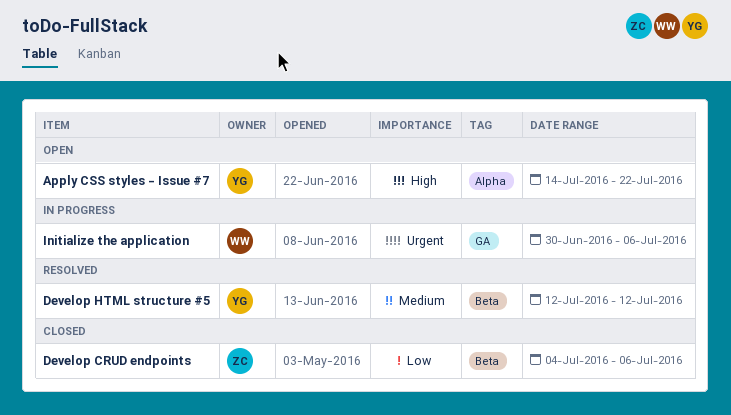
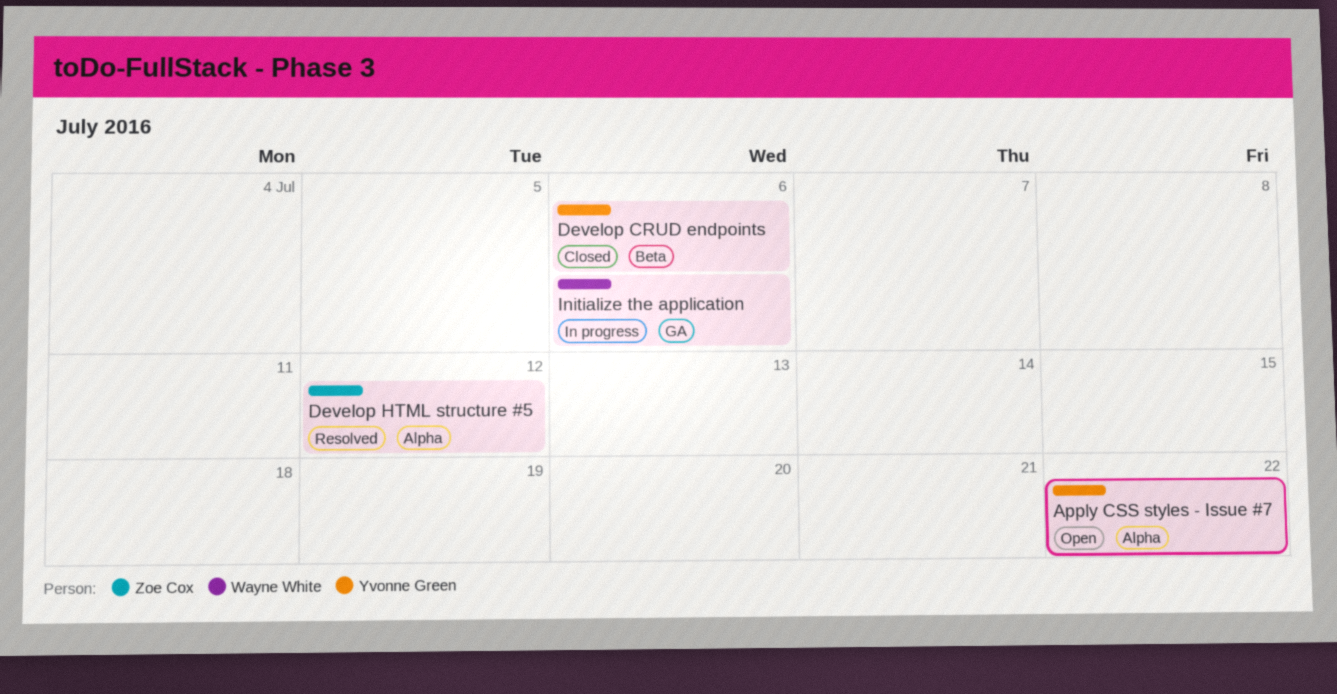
Develop CRUD endpoints, owner: Zoe Cox -> Yvonne Green
Develop HTML structure #5, owner: Yvonne Green -> Zoe Cox
Develop HTML structure #5, label: Beta -> Alpha

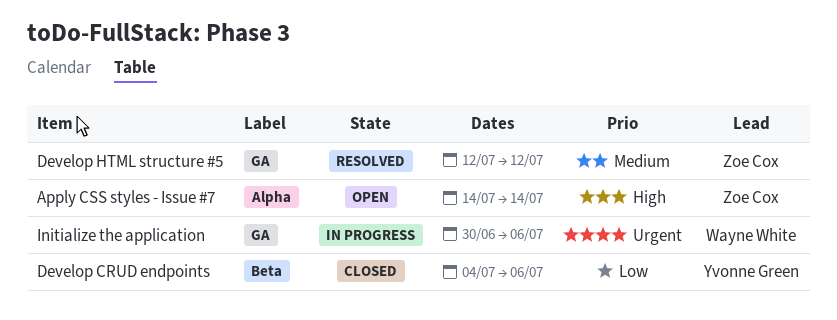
Apply CSS styles - Issue #7, owner: Yvonne Green -> Zoe Cox
Apply CSS styles - Issue #7, due: Jul 22 -> Jul 14
Develop HTML structure #5, label: Alpha -> GA

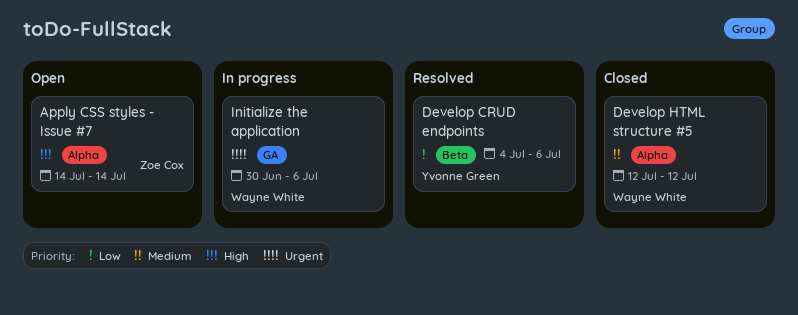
Develop CRUD endpoints, status: Closed -> Resolved
Develop HTML structure #5, status: Resolved -> Closed
Develop HTML structure #5, owner: Zoe Cox -> Wayne White
Develop HTML structure #5, label: GA -> Alpha

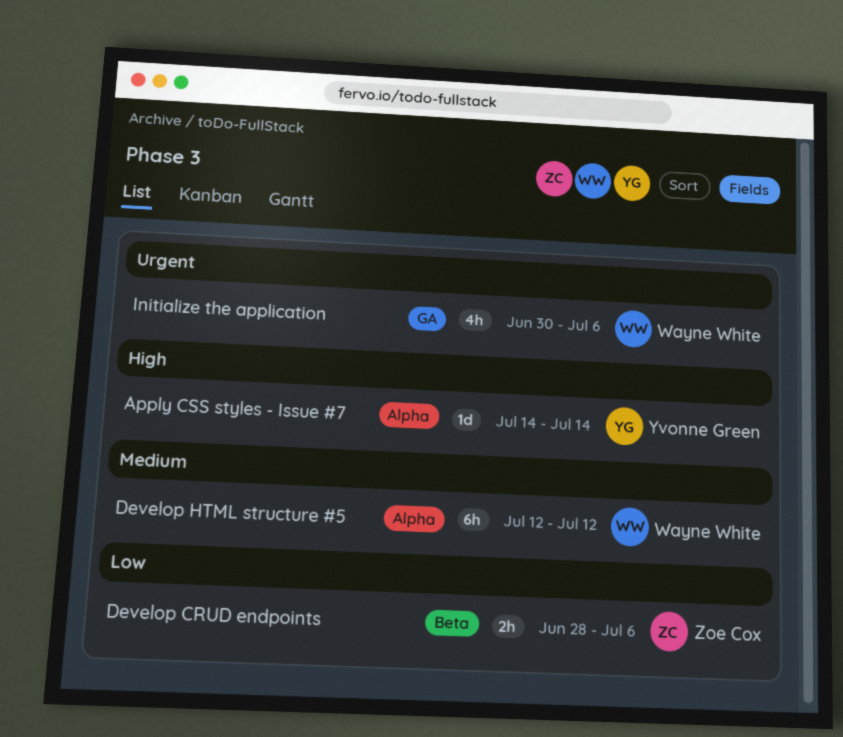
Apply CSS styles - Issue #7, owner: Zoe Cox -> Yvonne Green
Develop CRUD endpoints, owner: Yvonne Green -> Zoe Cox
Develop CRUD endpoints, start: Jul 4 -> Jun 28

